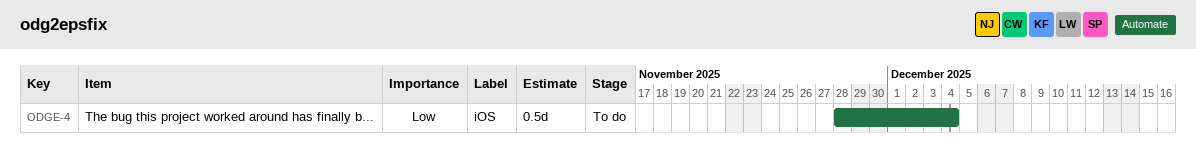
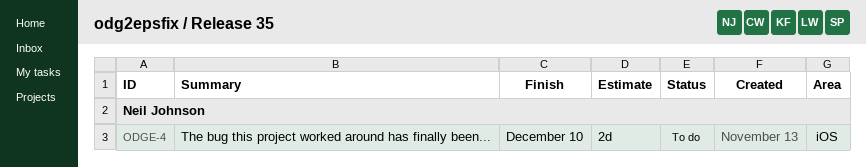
ODGE-4, estimate: 0.5d -> 2d
ODGE-4, due: Dec 4 -> Dec 10

